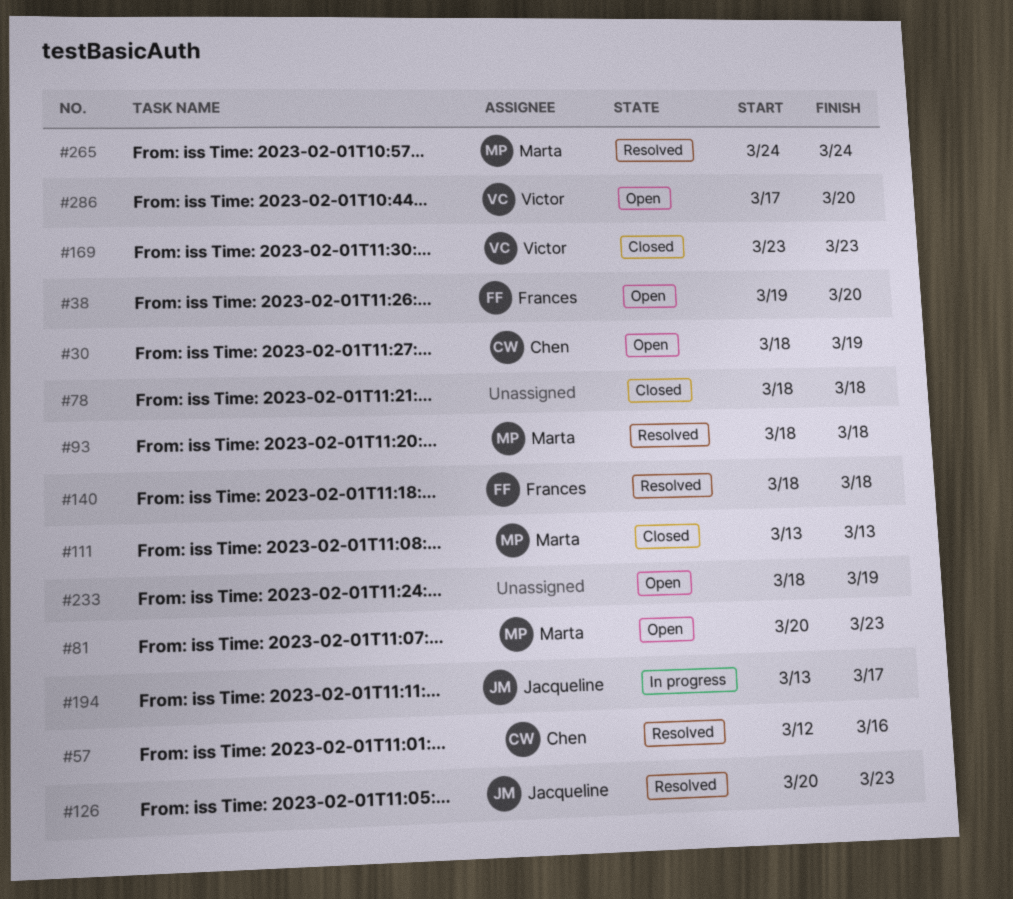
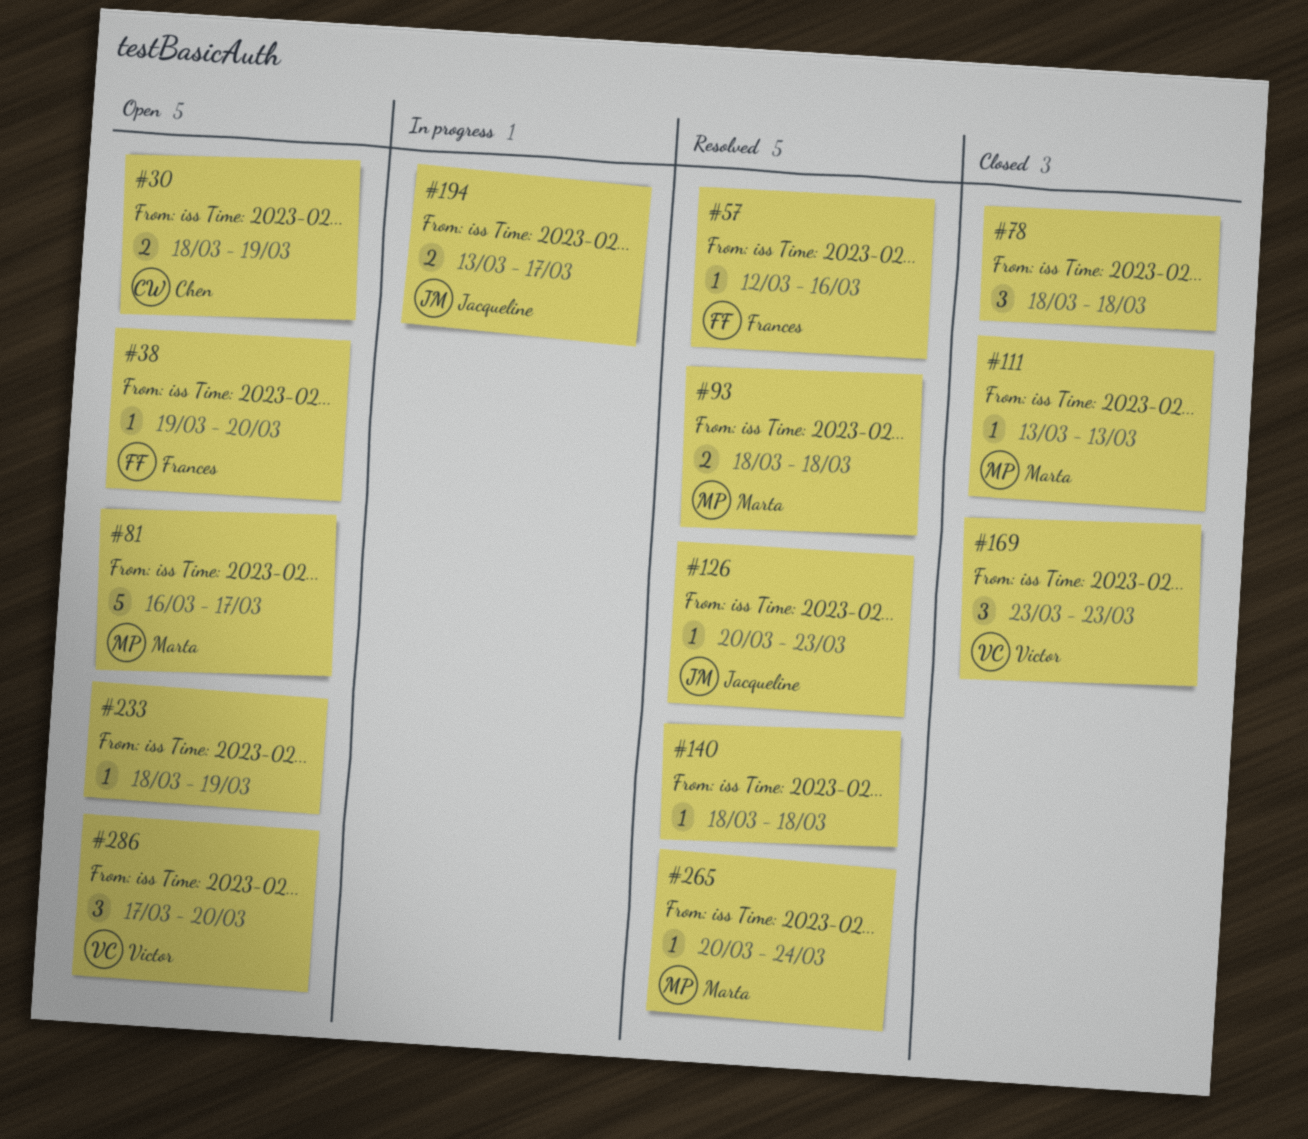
#57, owner: Chen -> Frances
#81, start: Mar 20 -> Mar 16
#81, due: Mar 23 -> Mar 17
#140, owner: Frances -> none
#265, start: Mar 24 -> Mar 20

